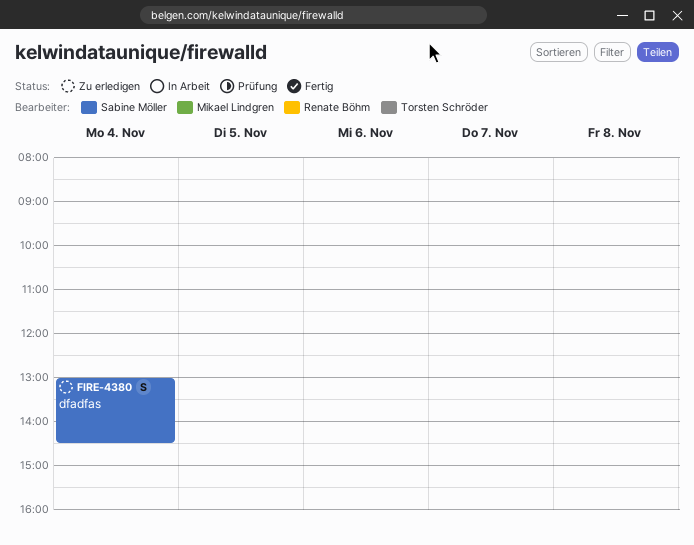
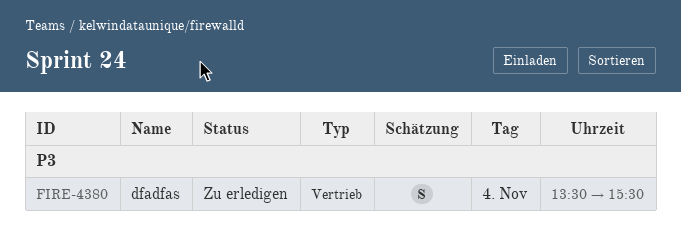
FIRE-4380, begins: 13:00 -> 13:30
FIRE-4380, ends: 14:30 -> 15:30

